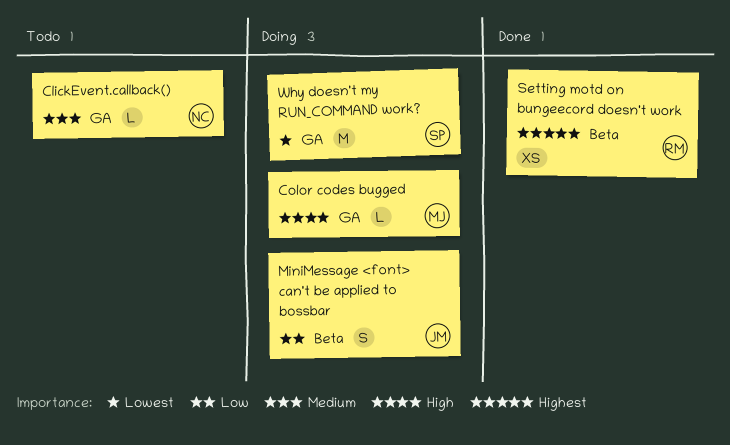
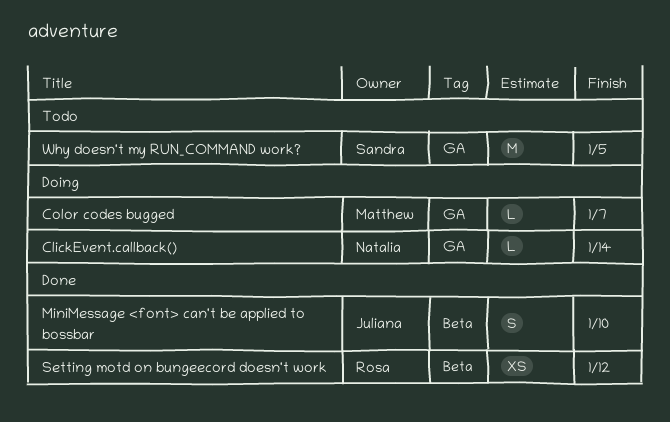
ClickEvent.callback(), status: Todo -> Doing
MiniMessage <font> can't be applied to bossbar, status: Doing -> Done
Why doesn't my RUN_COMMAND work?, status: Doing -> Todo

